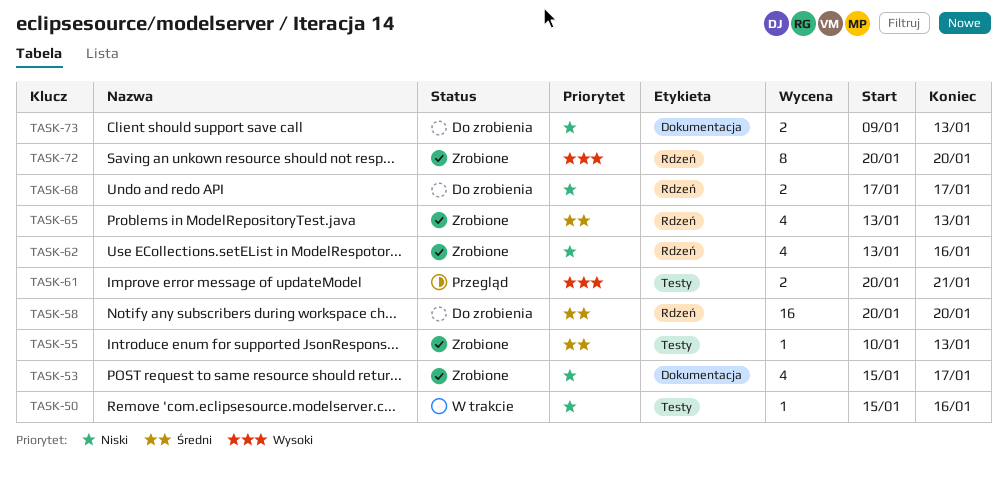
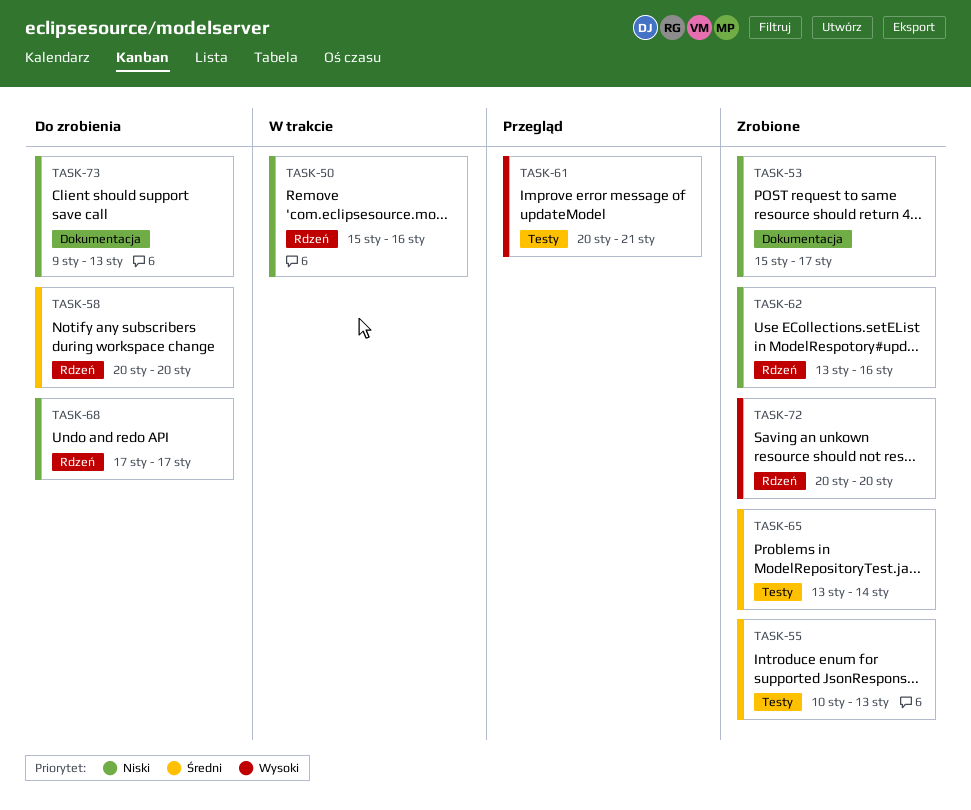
TASK-50, label: Testy -> Rdzeń
TASK-65, label: Rdzeń -> Testy
TASK-65, due: Jan 13 -> Jan 14

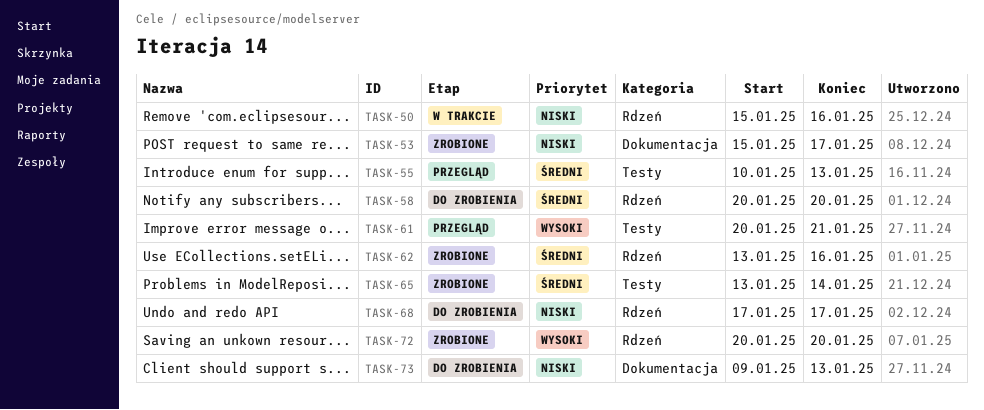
TASK-55, status: Zrobione -> Przegląd
TASK-62, priority: Niski -> Średni

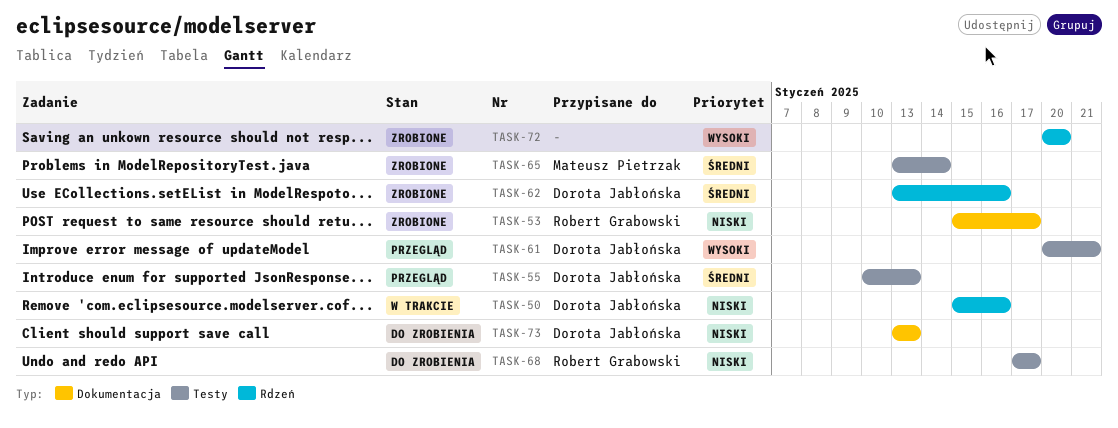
TASK-58: present -> none
TASK-68, label: Rdzeń -> Testy
TASK-73, start: Jan 9 -> Jan 13

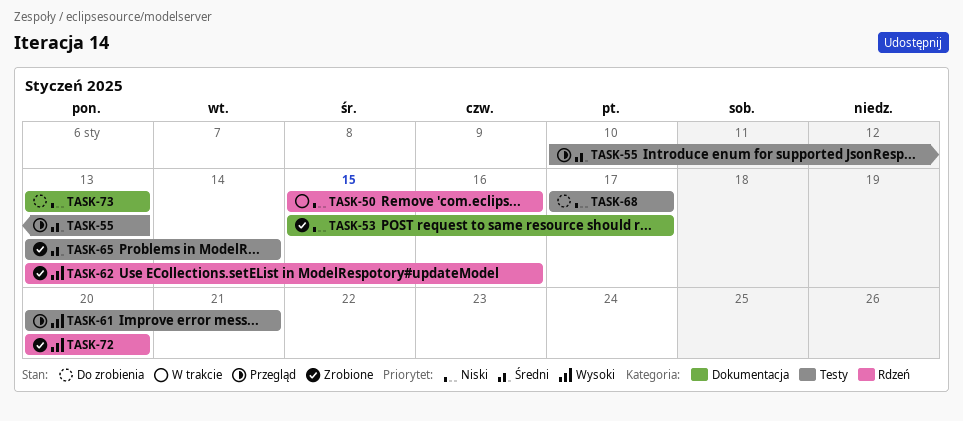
TASK-62, priority: Średni -> Wysoki

